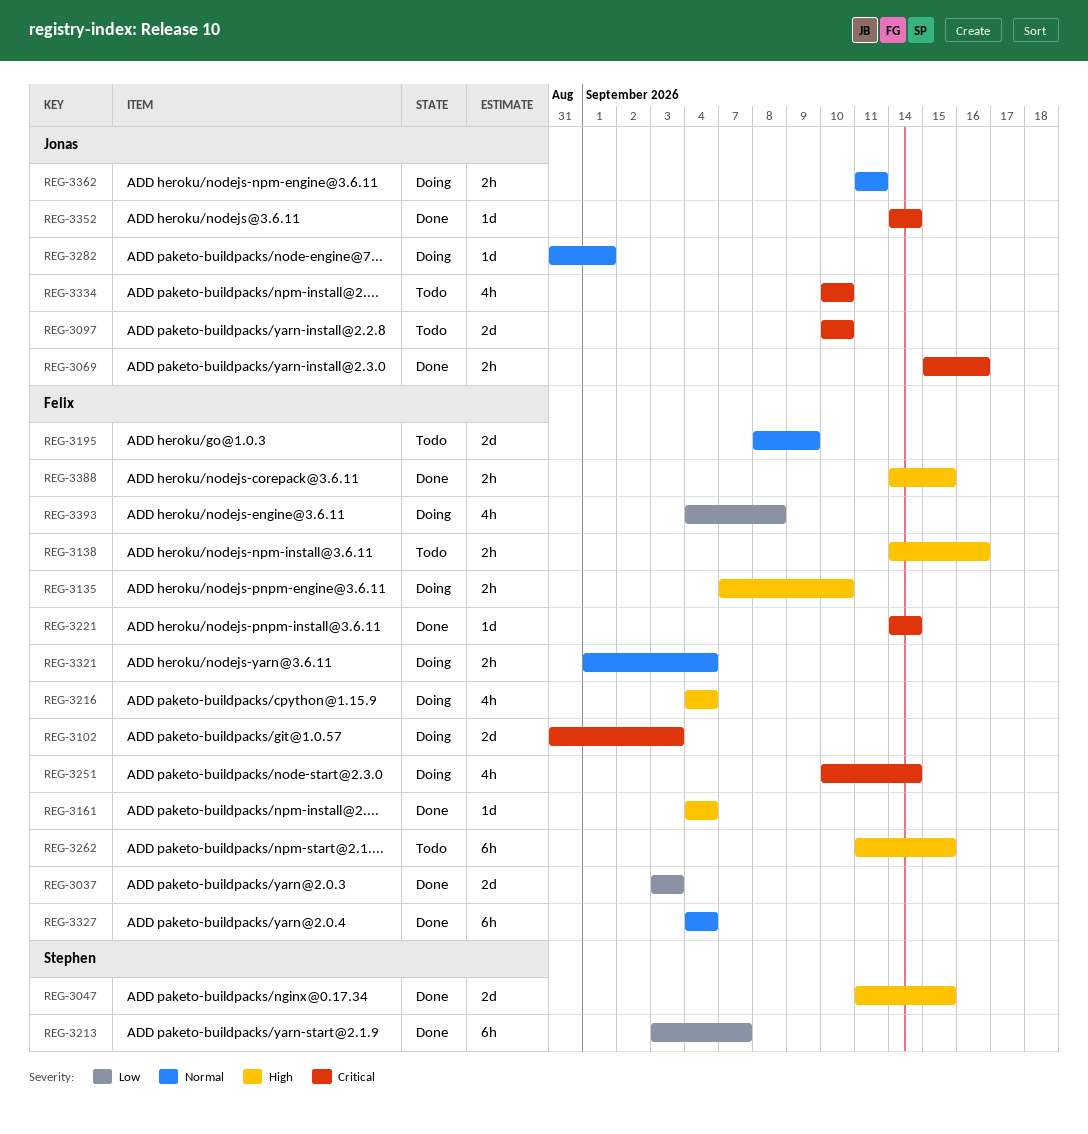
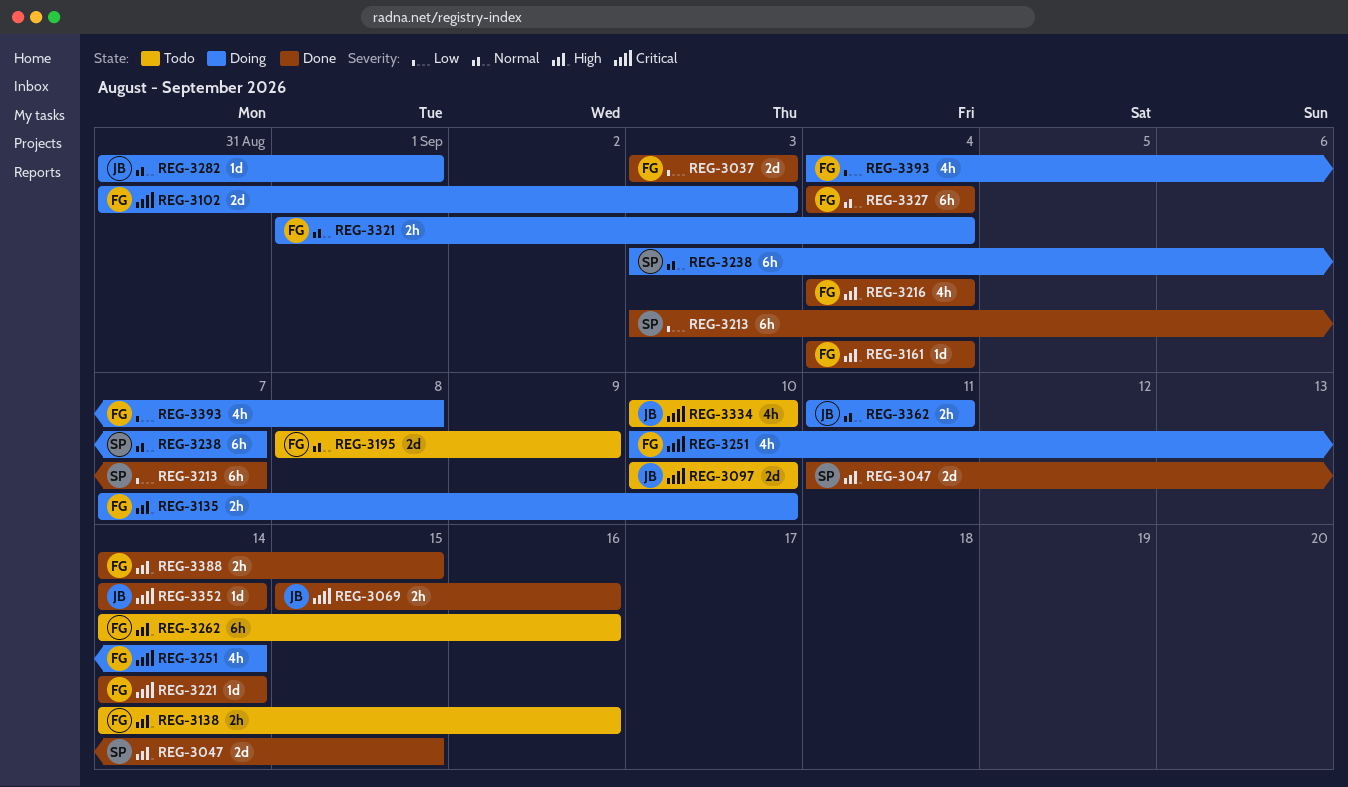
REG-3216, status: Doing -> Done
REG-3238: none -> present
REG-3262, start: Sep 11 -> Sep 14
REG-3262, due: Sep 15 -> Sep 16

